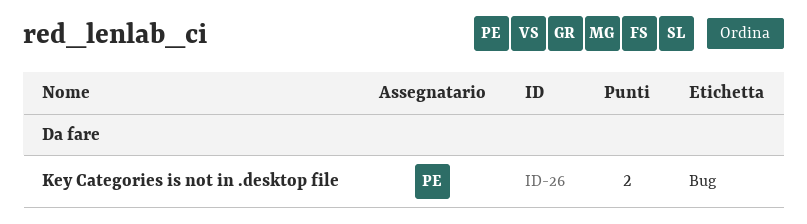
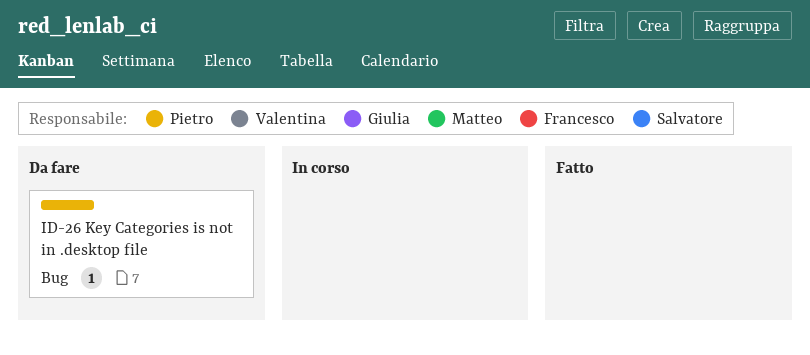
ID-26, estimate: 2 -> 1

